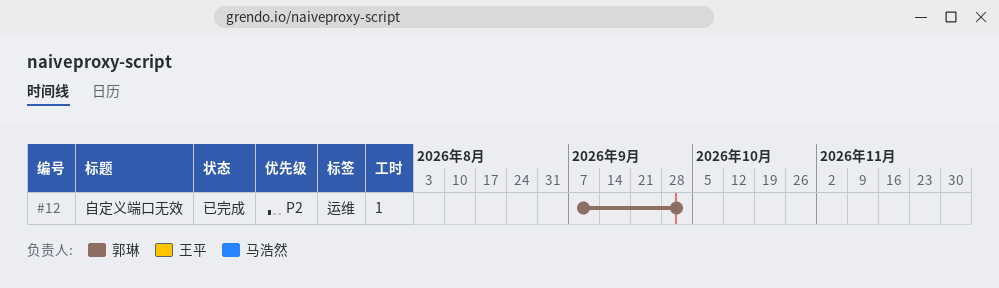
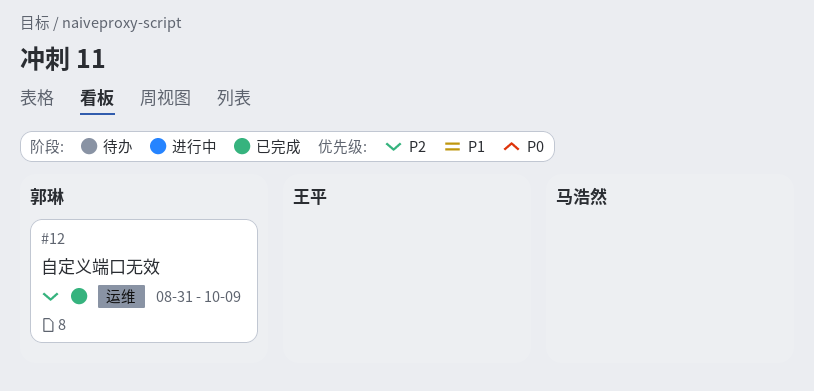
#12, start: Sep 7 -> Aug 31
#12, due: Oct 2 -> Oct 9

